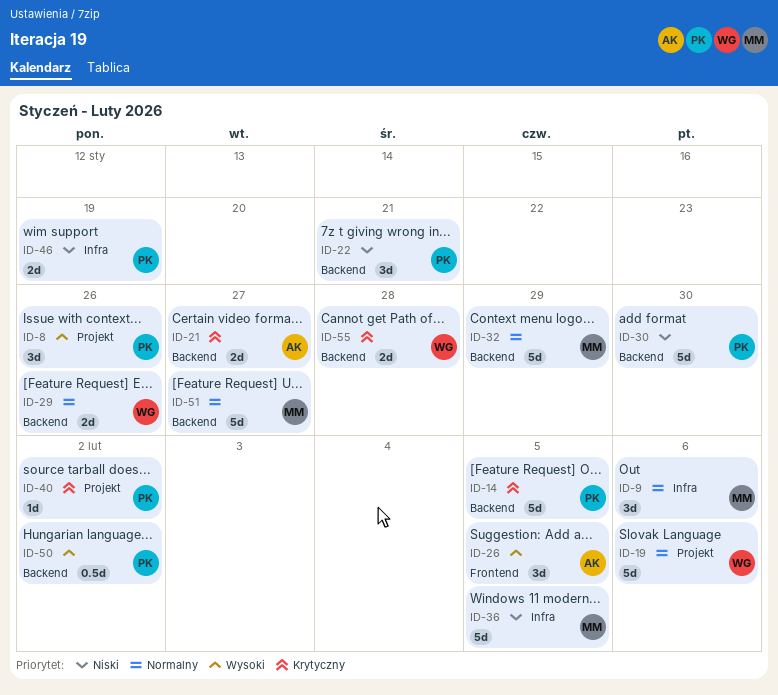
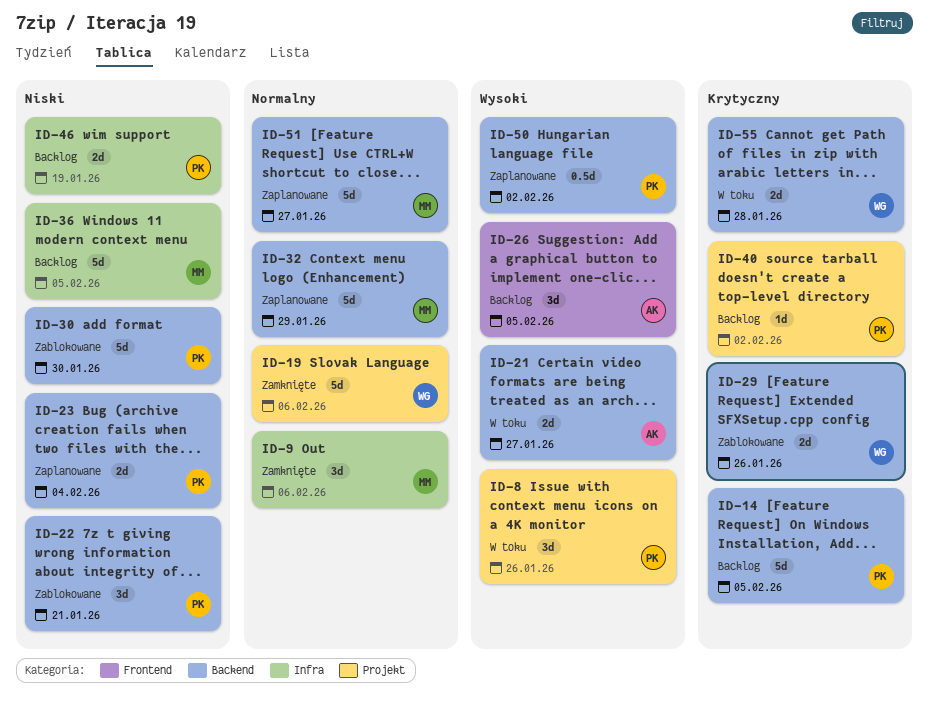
ID-21, priority: Krytyczny -> Wysoki
ID-23: none -> present
ID-29, priority: Normalny -> Krytyczny

